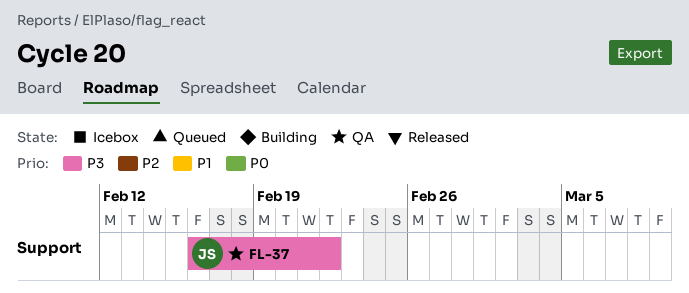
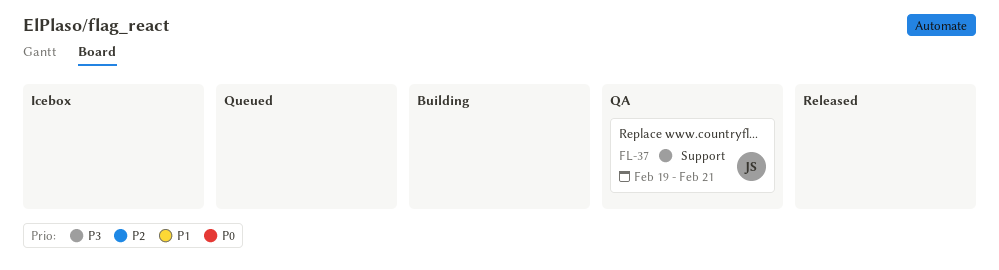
FL-37, start: Feb 16 -> Feb 19
FL-37, due: Feb 22 -> Feb 21

